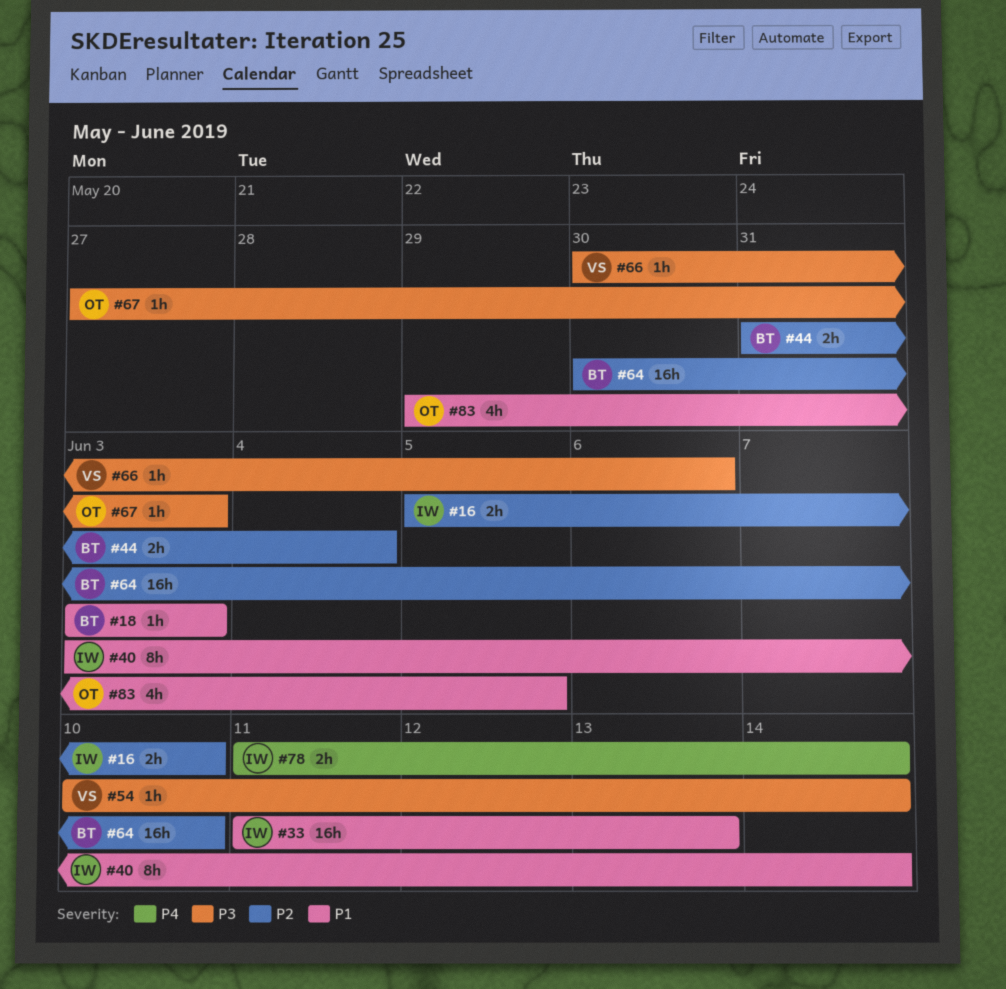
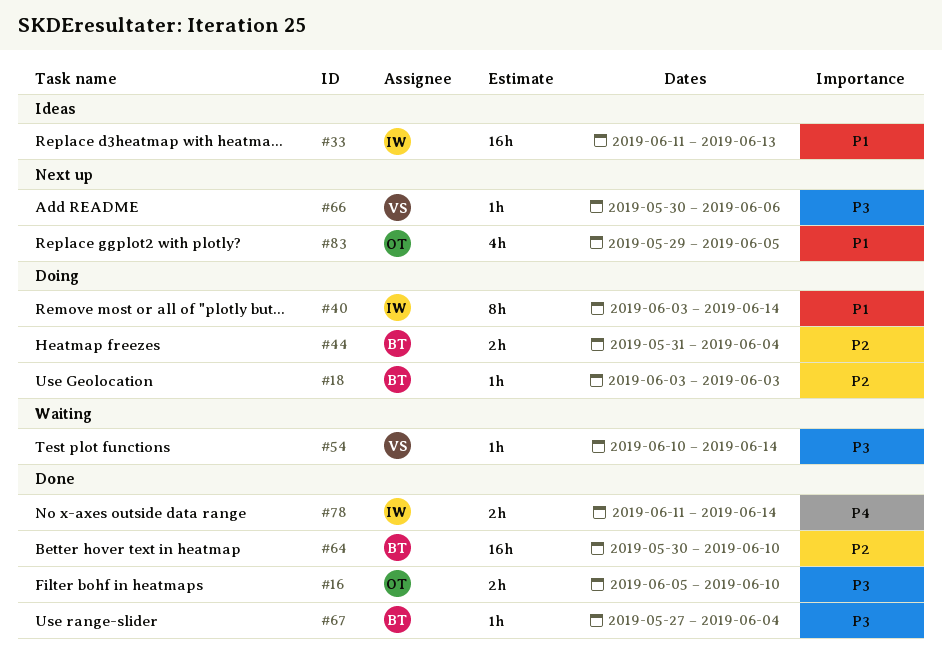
#16, owner: IW -> OT
#16, priority: P2 -> P3
#18, priority: P1 -> P2
#67, owner: OT -> BT
#67, due: Jun 3 -> Jun 4

